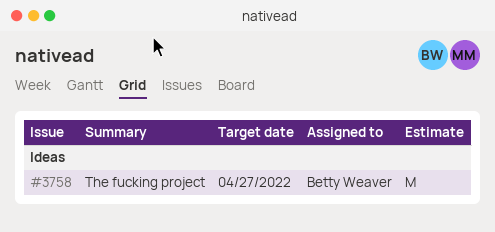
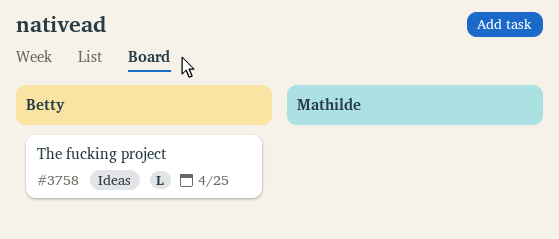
#3758, estimate: M -> L
#3758, due: Apr 27 -> Apr 25

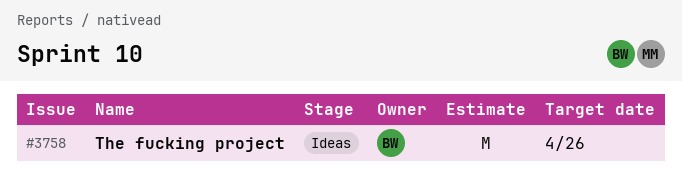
#3758, estimate: L -> M
#3758, due: Apr 25 -> Apr 26

